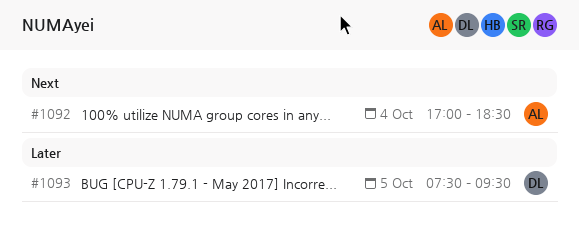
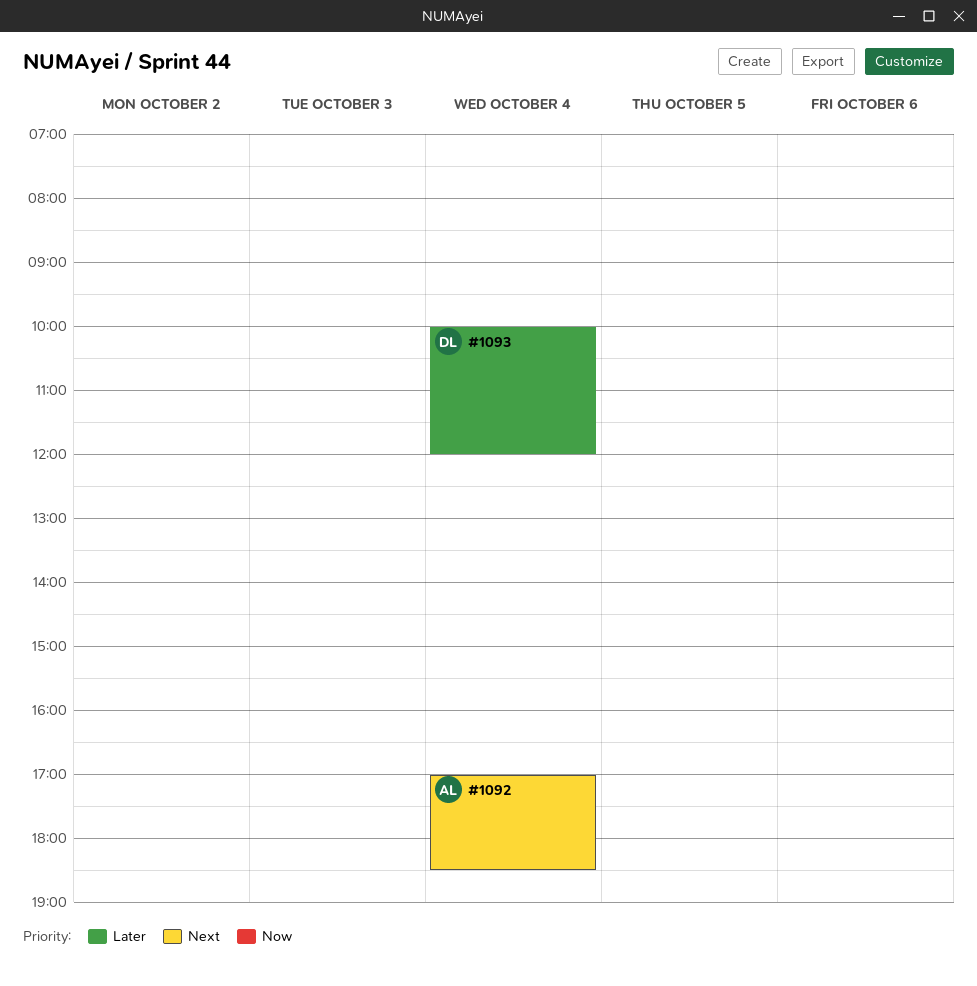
#1093, day: Oct 5 -> Oct 4
#1093, begins: 07:30 -> 10:00
#1093, ends: 09:30 -> 12:00

